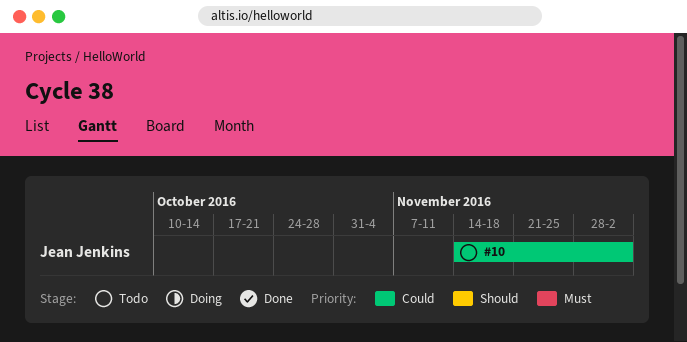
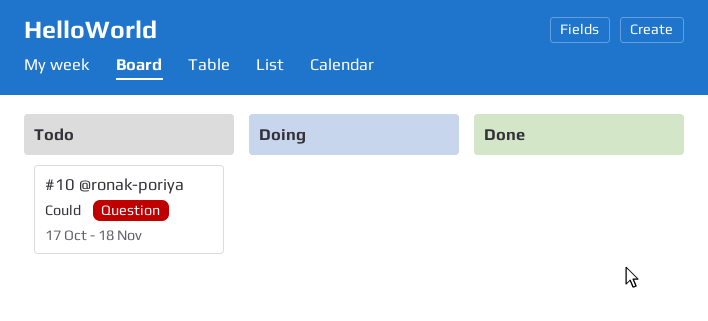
#10, start: Nov 14 -> Oct 17
#10, due: Dec 2 -> Nov 18

